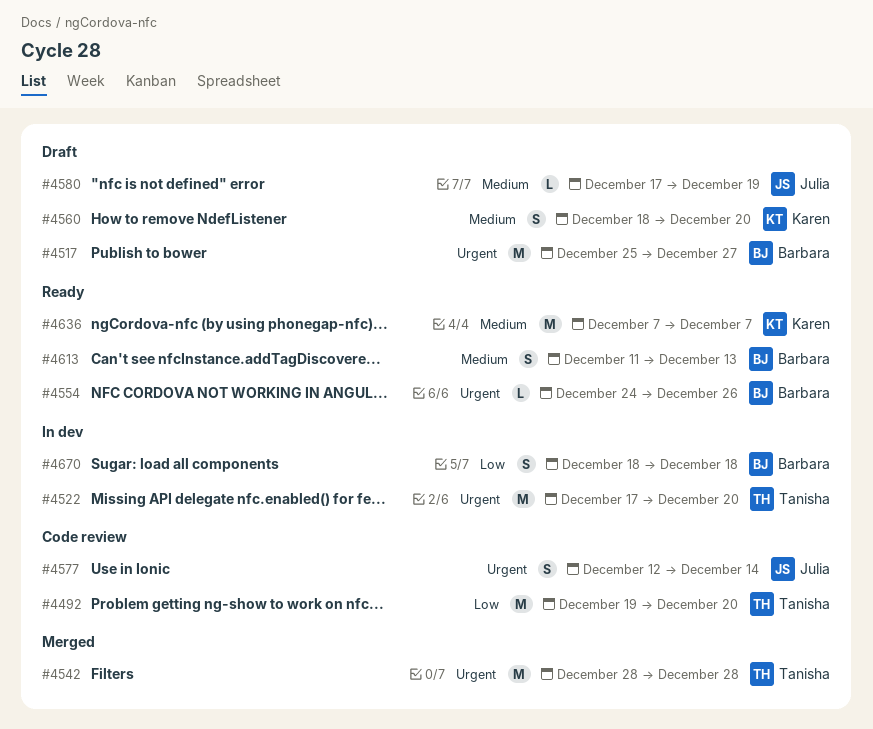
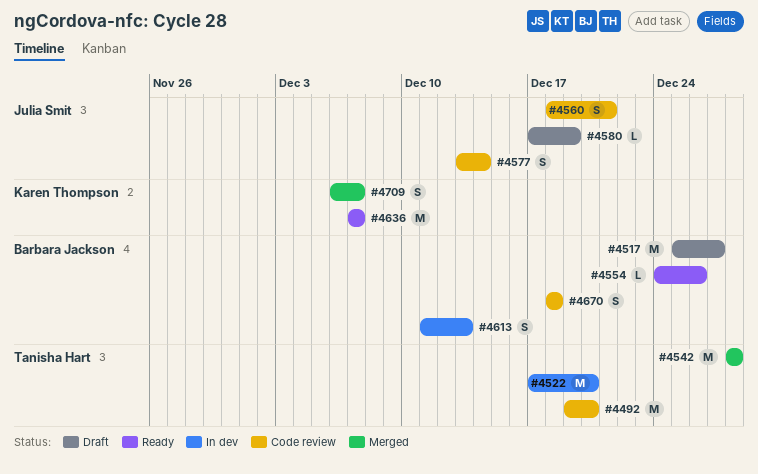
#4560, status: Draft -> Code review
#4560, owner: Karen Thompson -> Julia Smit
#4560, due: Dec 20 -> Dec 21
#4577, start: Dec 12 -> Dec 13
#4613, status: Ready -> In dev
#4670, status: In dev -> Code review
#4709: none -> present

